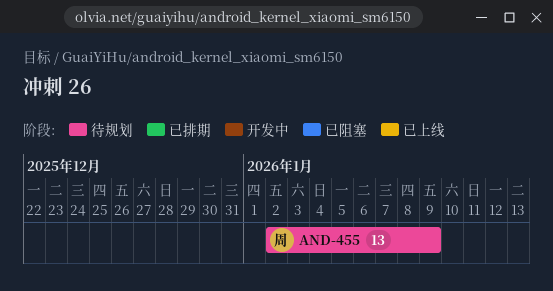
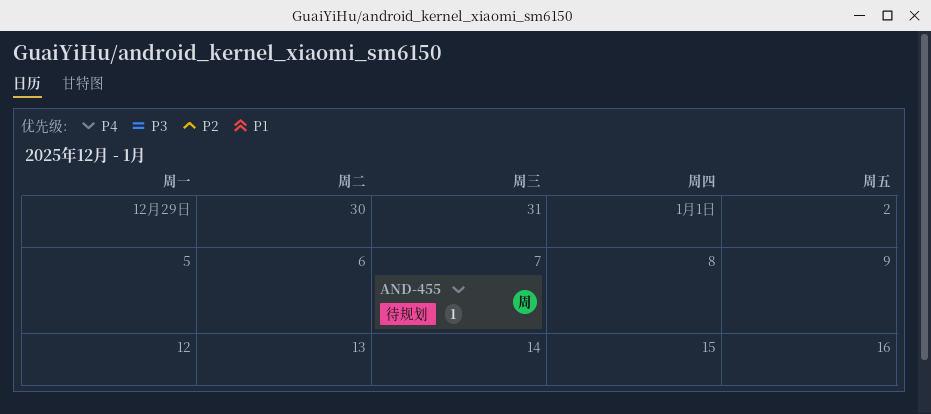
AND-455, estimate: 13 -> 1
AND-455, due: Jan 9 -> Jan 7

